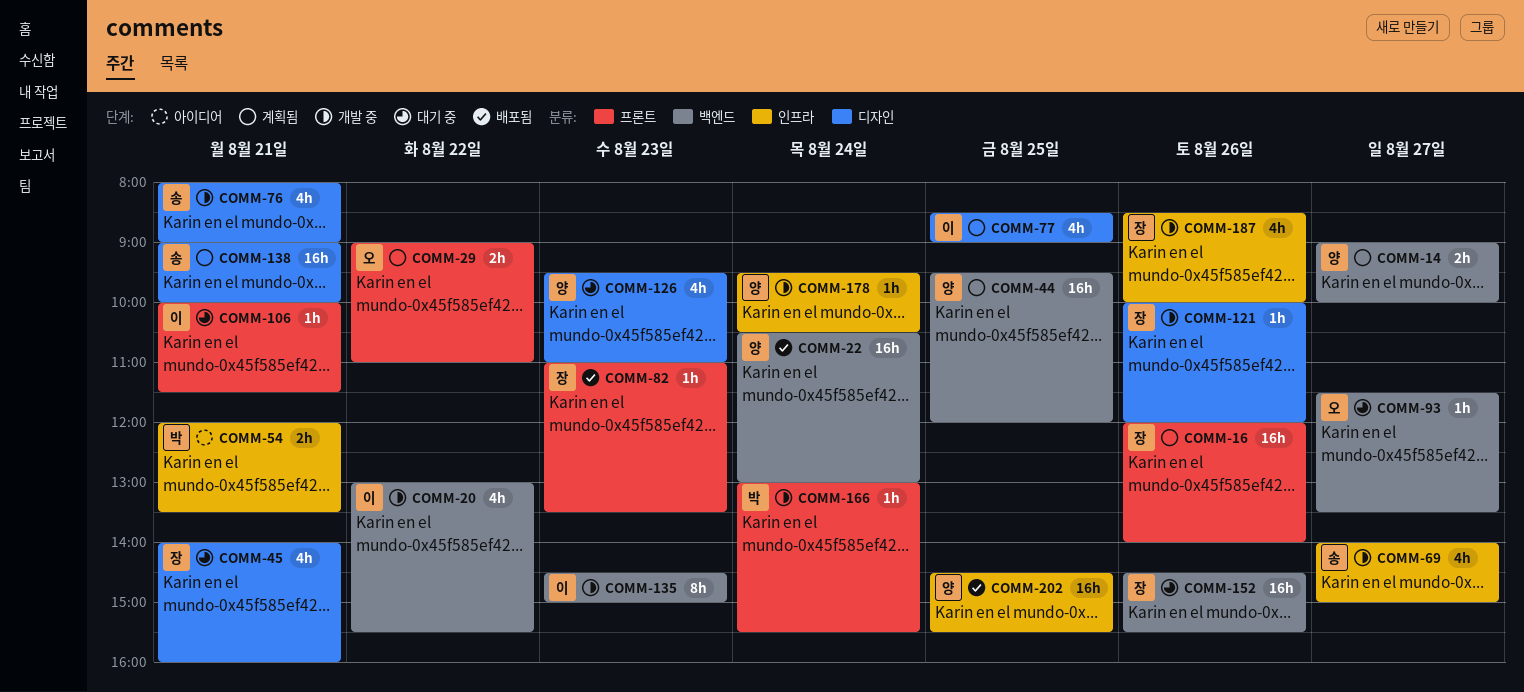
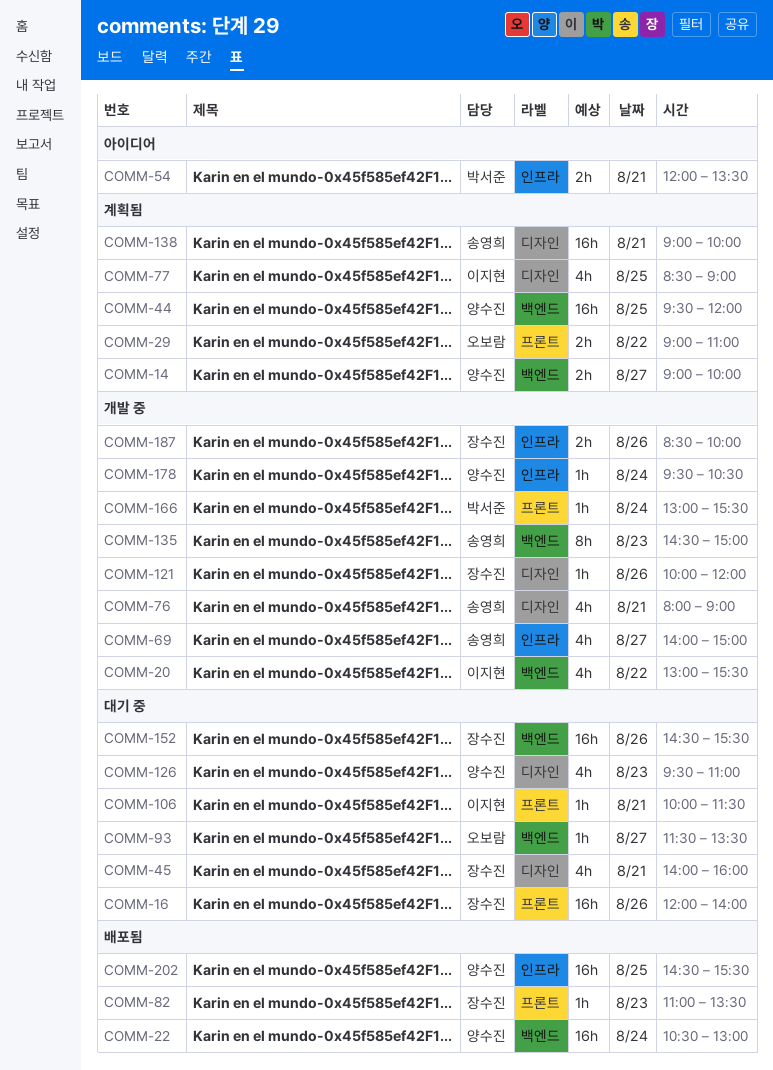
COMM-16, status: 계획됨 -> 대기 중
COMM-135, owner: 이지현 -> 송영희
COMM-187, estimate: 4h -> 2h

